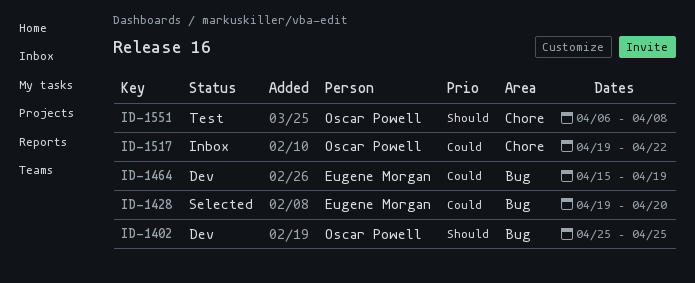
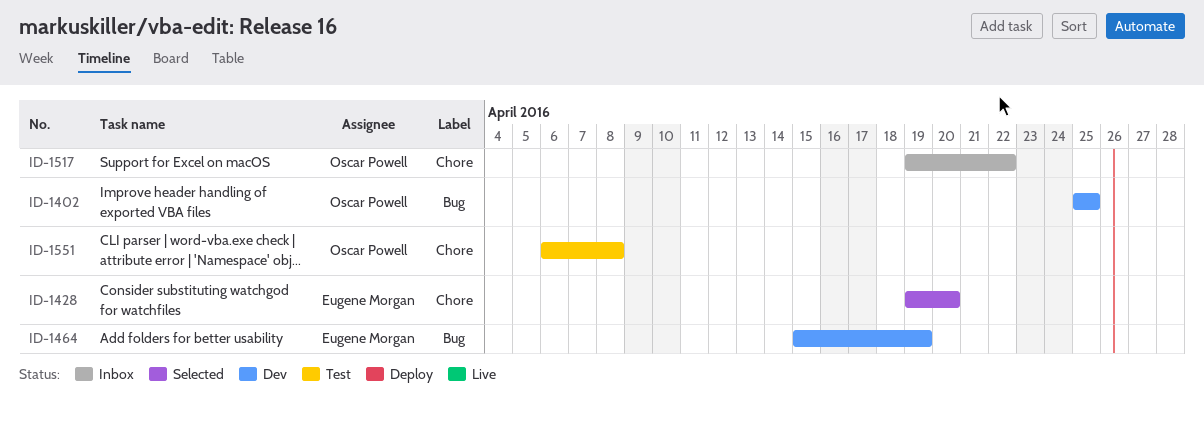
ID-1428, label: Bug -> Chore

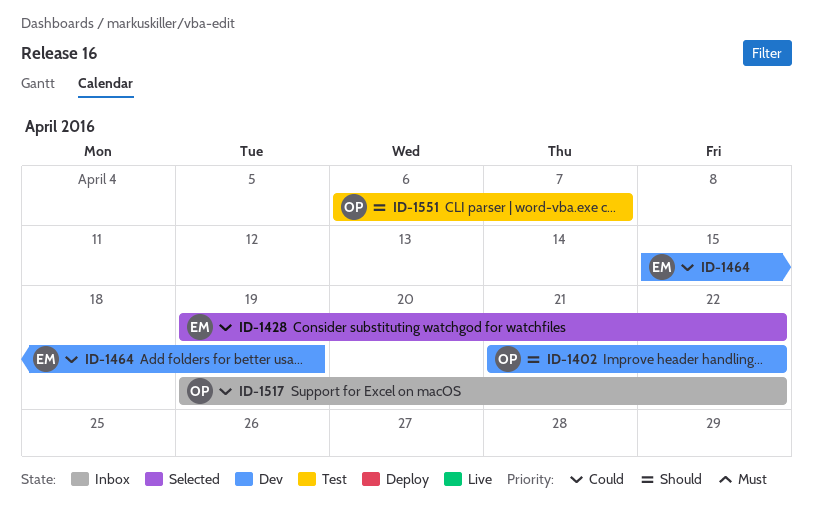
ID-1402, start: Apr 25 -> Apr 21
ID-1402, due: Apr 25 -> Apr 22
ID-1428, due: Apr 20 -> Apr 22
ID-1551, due: Apr 8 -> Apr 7

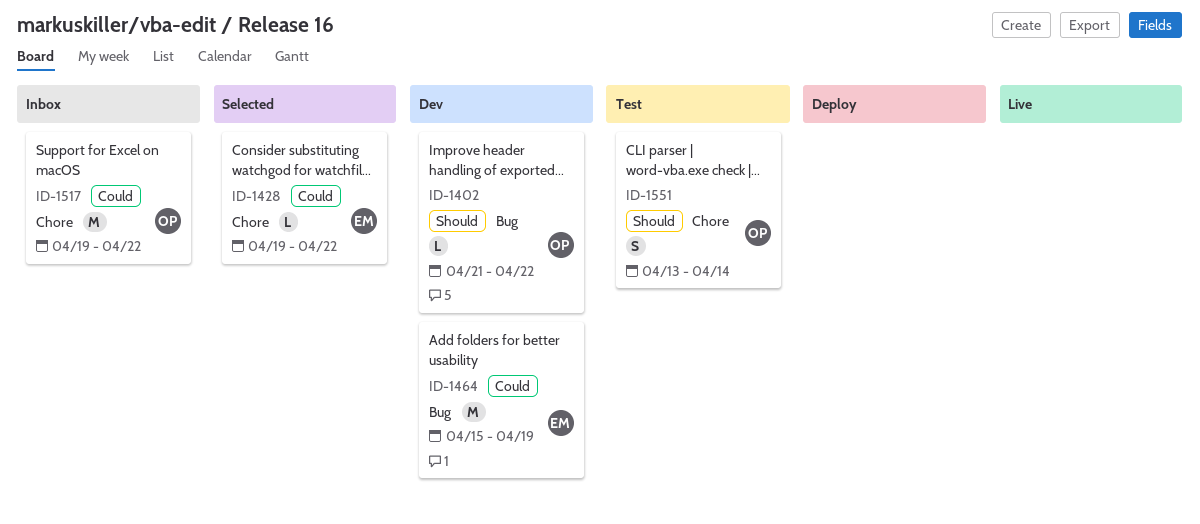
ID-1551, start: Apr 6 -> Apr 13
ID-1551, due: Apr 7 -> Apr 14

